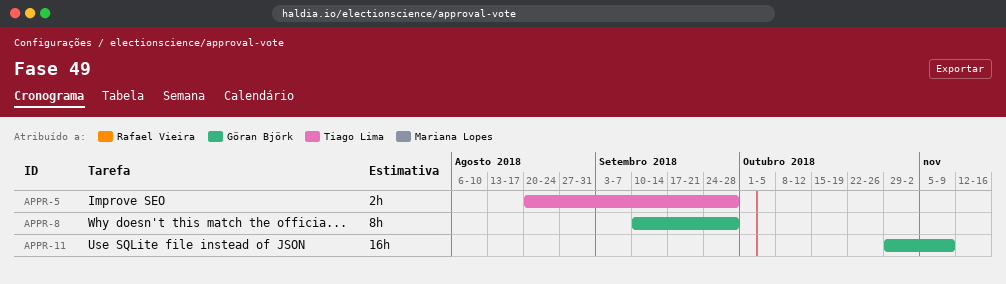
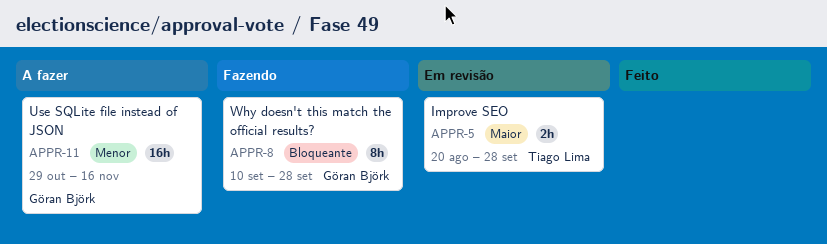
APPR-11, due: Nov 9 -> Nov 16

